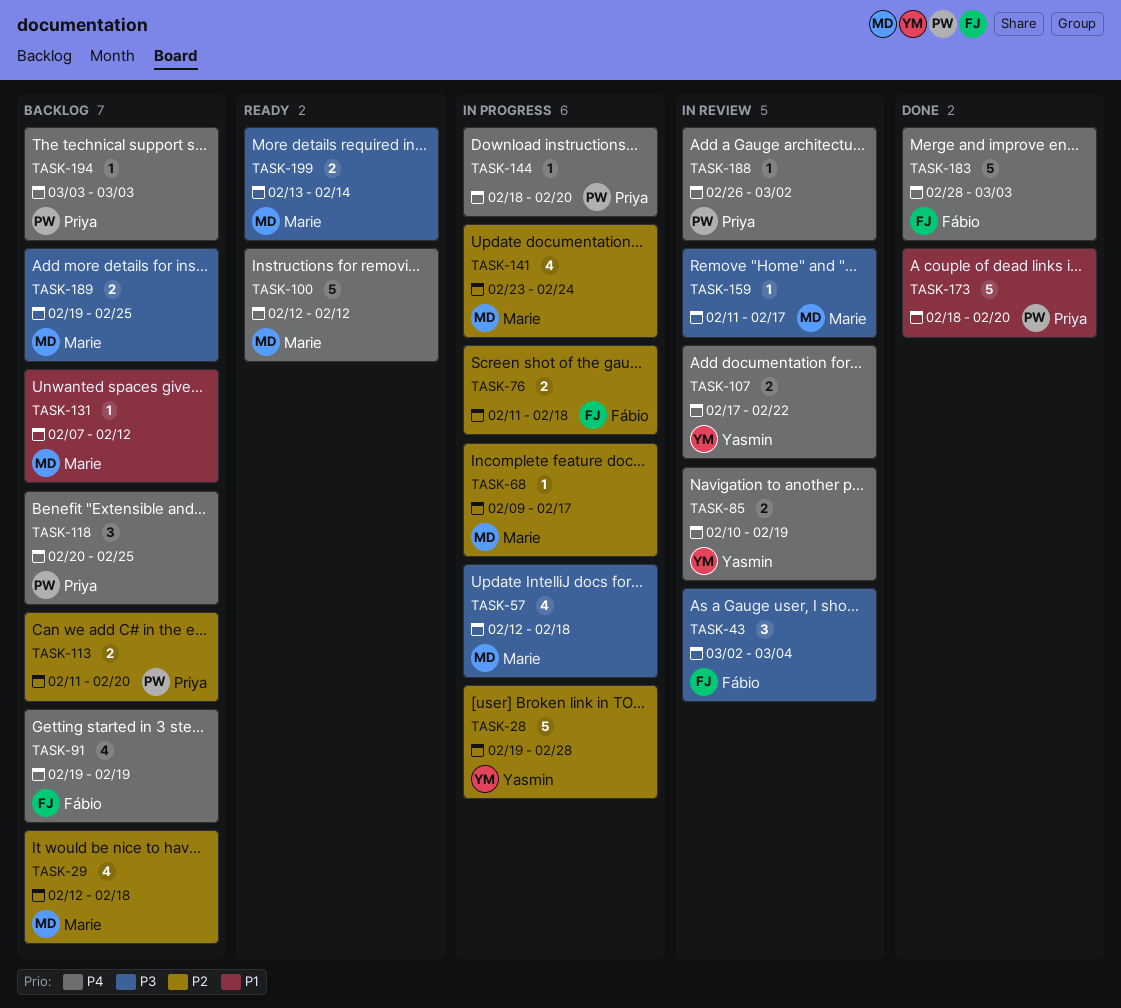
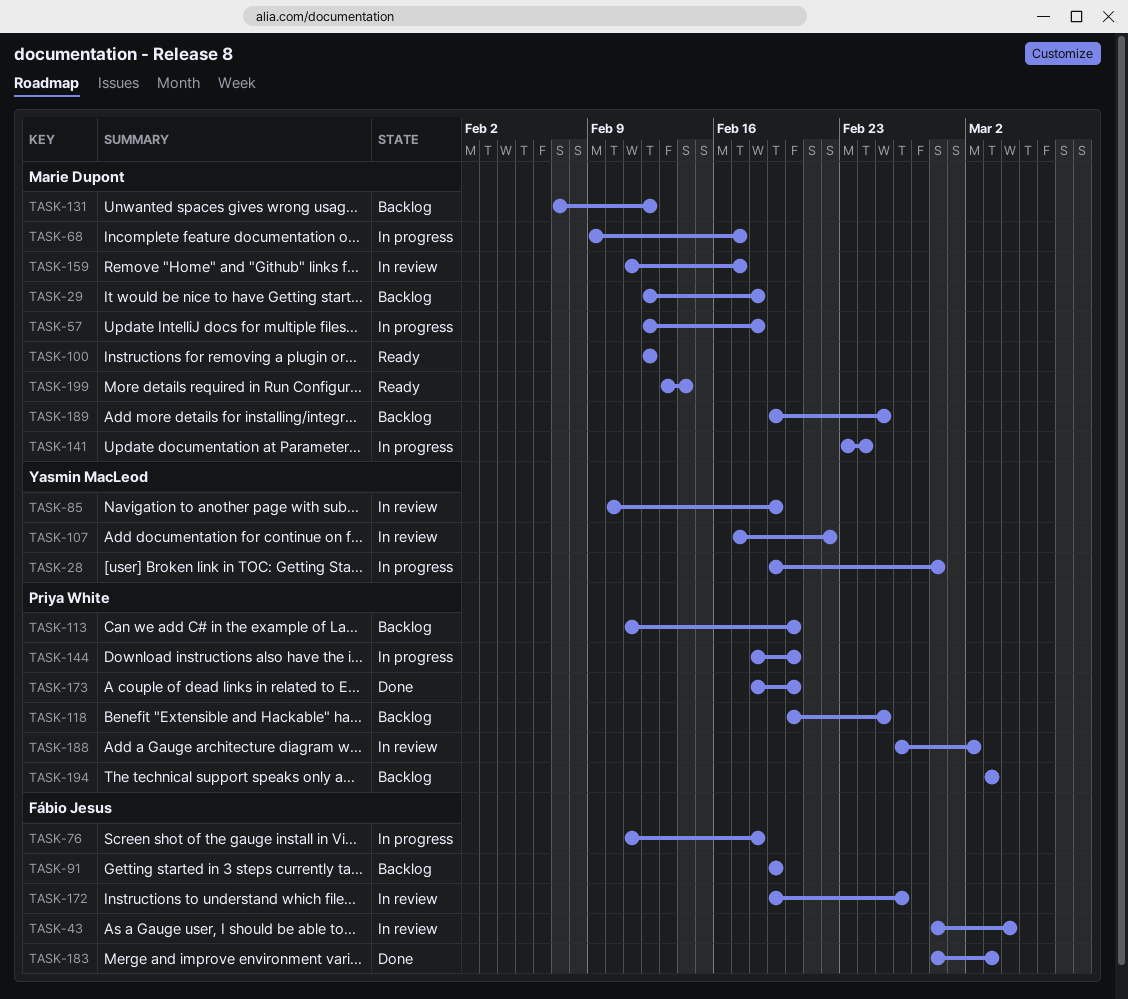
TASK-43, start: Mar 2 -> Feb 28
TASK-172: none -> present

